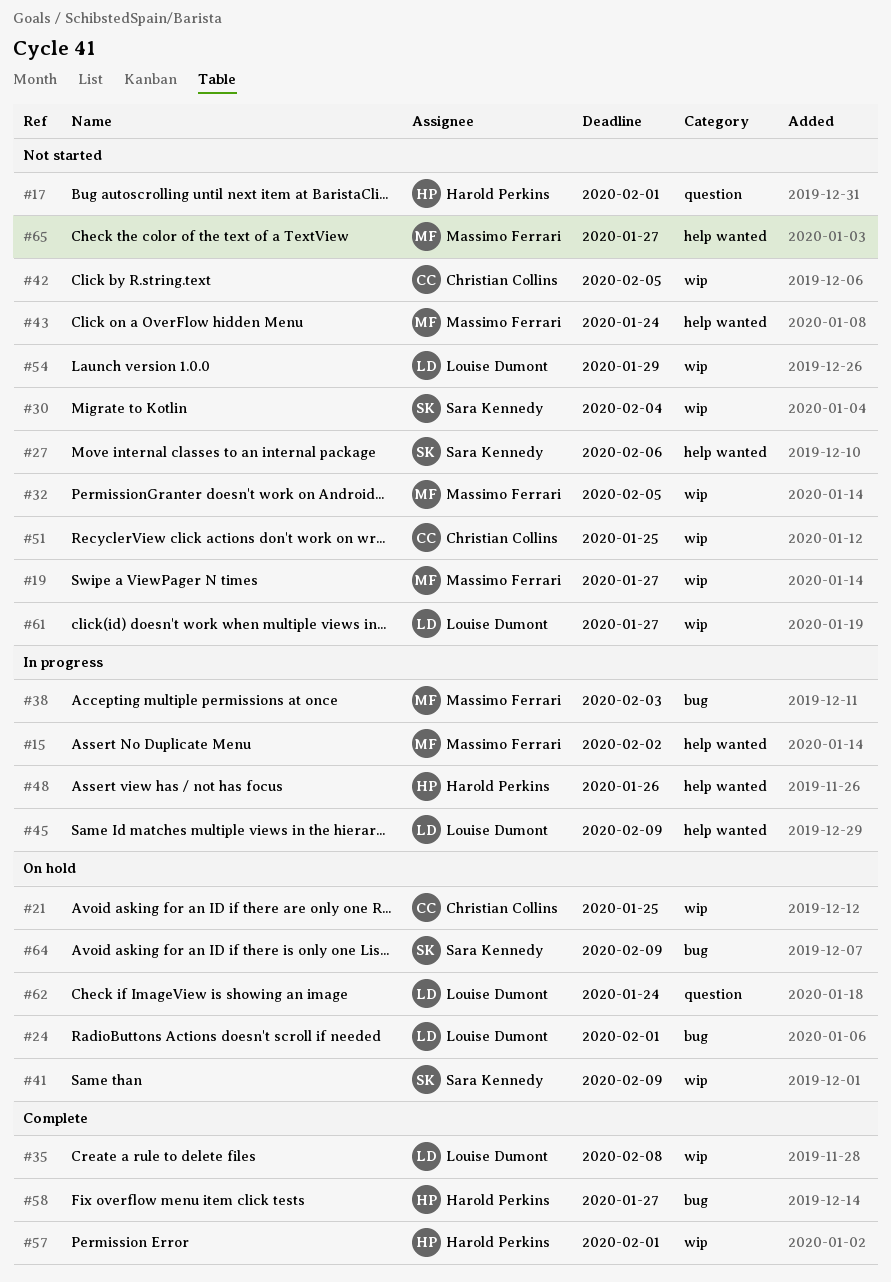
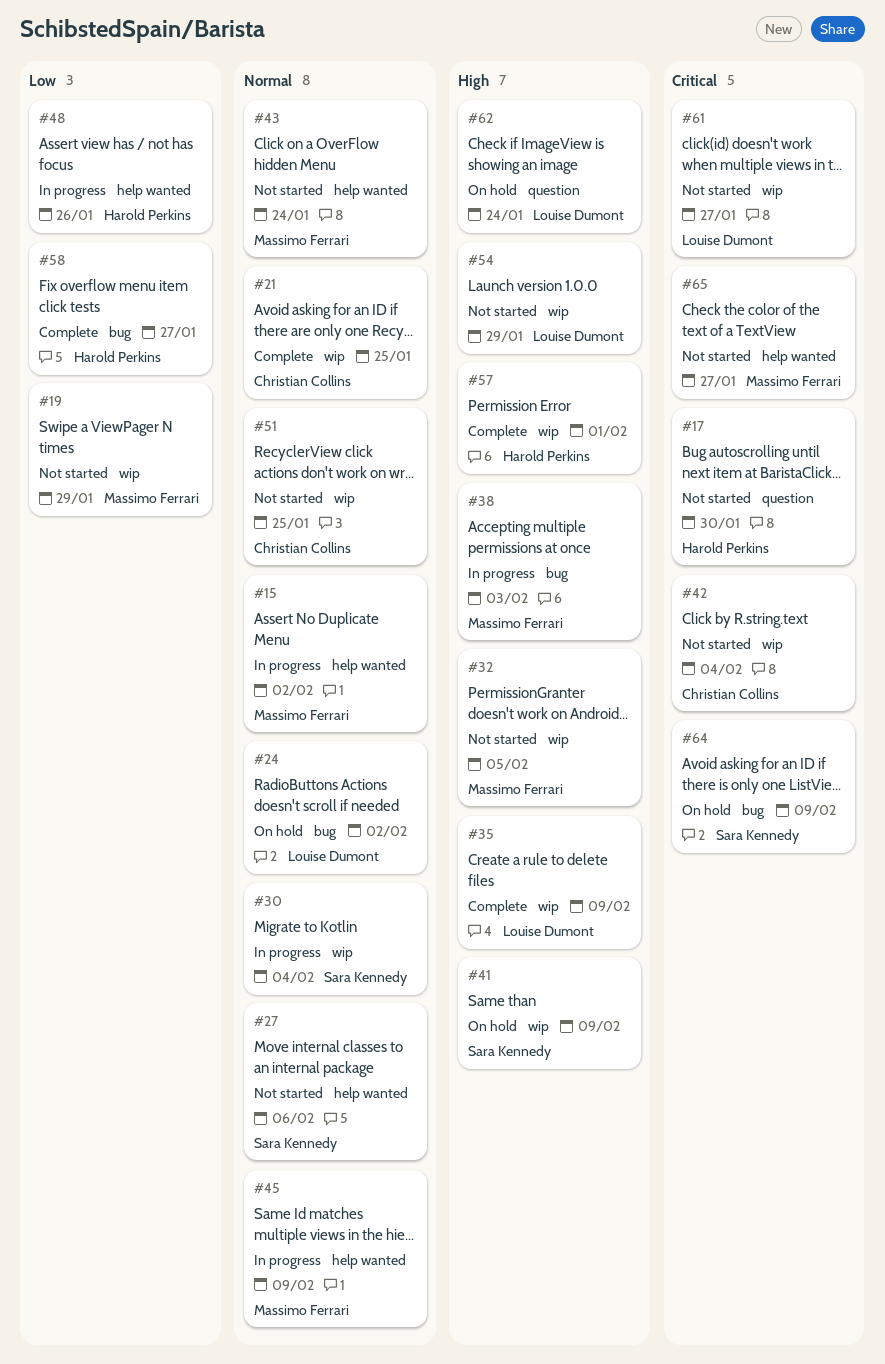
#17, due: Feb 1 -> Jan 30
#19, due: Jan 27 -> Jan 29
#21, status: On hold -> Complete
#24, due: Feb 1 -> Feb 2
#30, status: Not started -> In progress
#35, due: Feb 8 -> Feb 9
#42, due: Feb 5 -> Feb 4
#45, owner: Louise Dumont -> Massimo Ferrari

